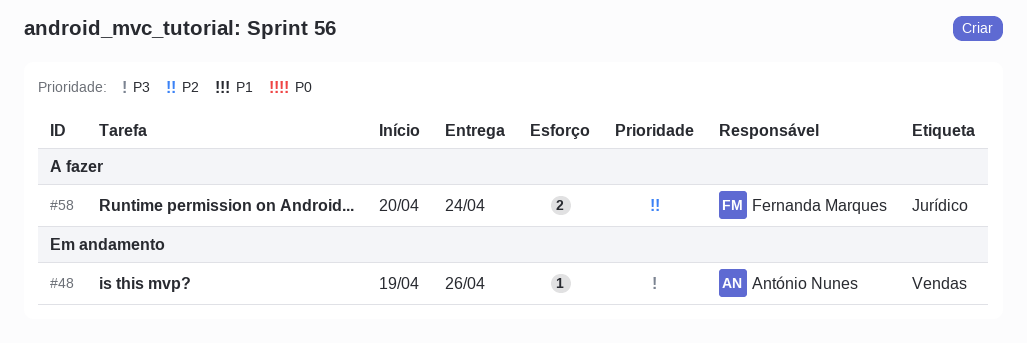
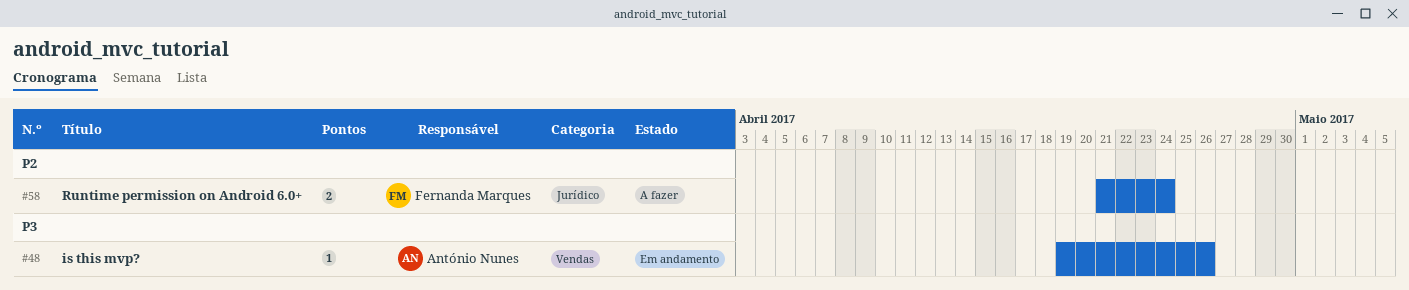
#58, start: Apr 20 -> Apr 21

